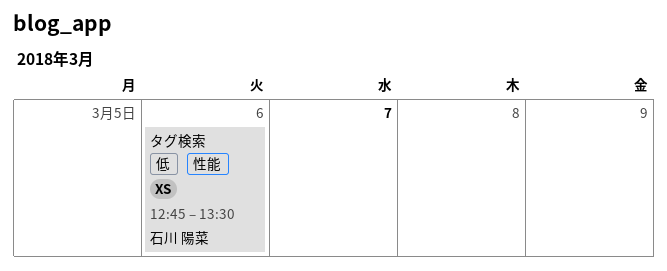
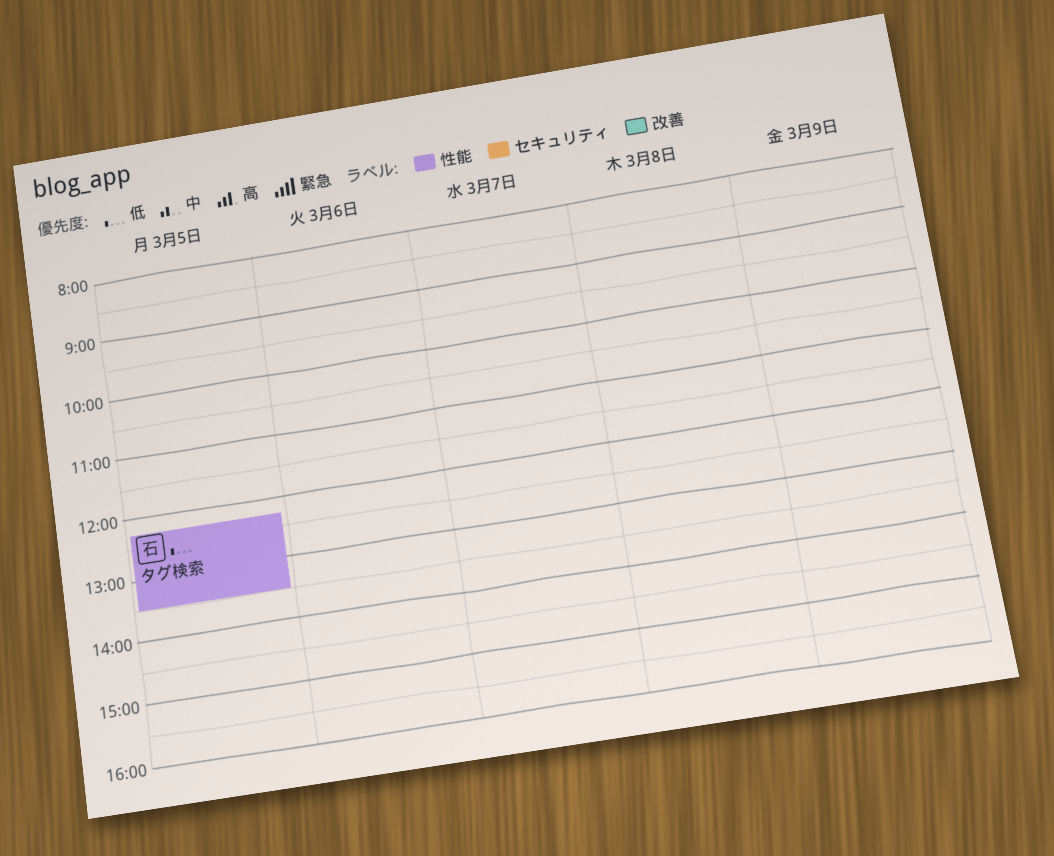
タグ検索, day: Mar 6 -> Mar 5
タグ検索, begins: 12:45 -> 12:15

